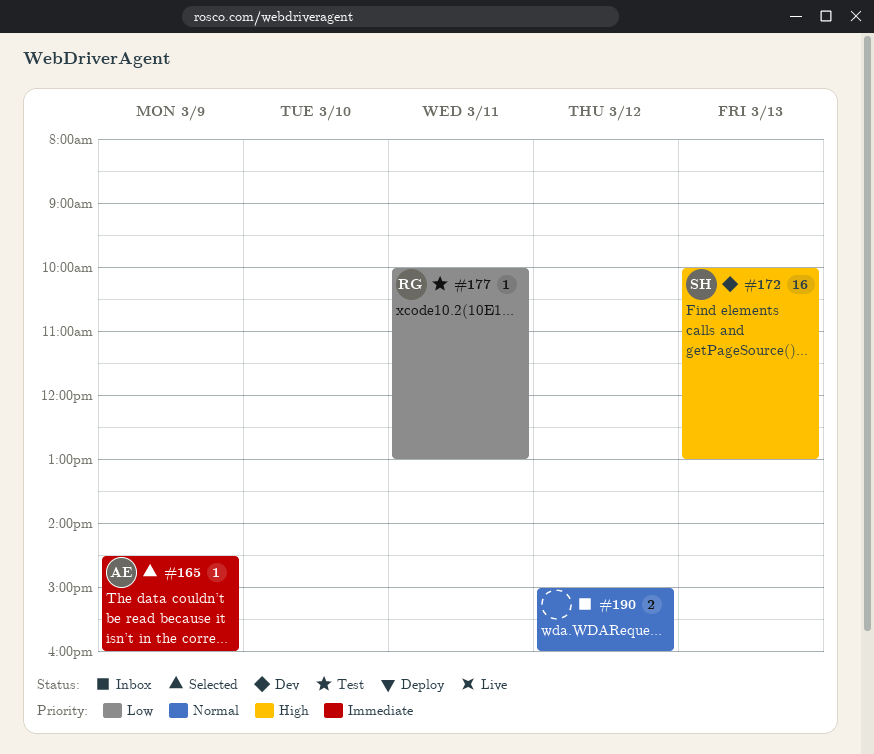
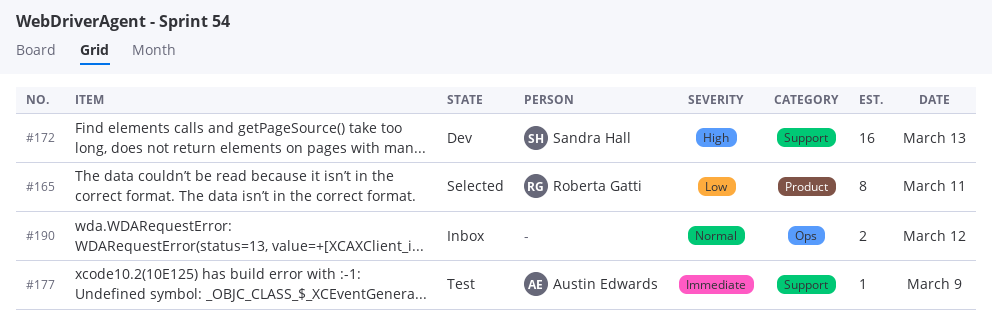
#165, owner: Austin Edwards -> Roberta Gatti
#165, priority: Immediate -> Low
#165, estimate: 1 -> 8
#165, day: Mar 9 -> Mar 11
#177, owner: Roberta Gatti -> Austin Edwards
#177, priority: Low -> Immediate
#177, day: Mar 11 -> Mar 9

